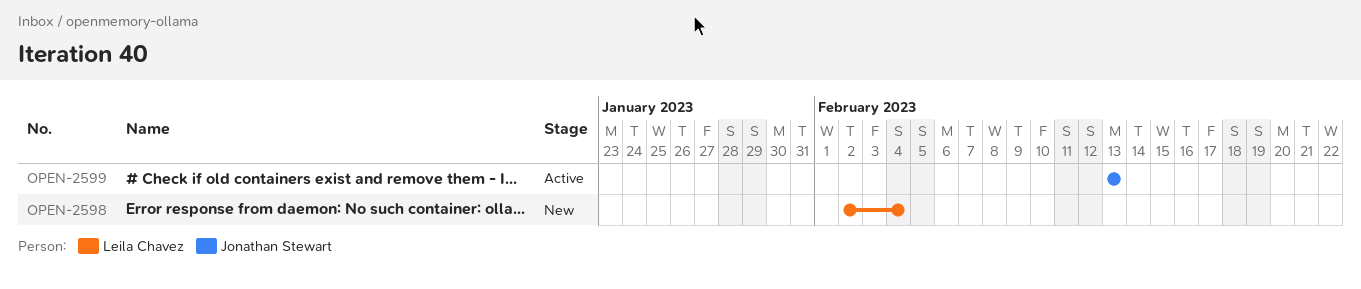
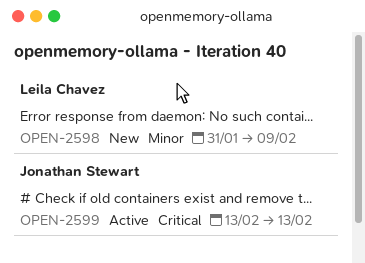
OPEN-2598, start: Feb 2 -> Jan 31
OPEN-2598, due: Feb 4 -> Feb 9

